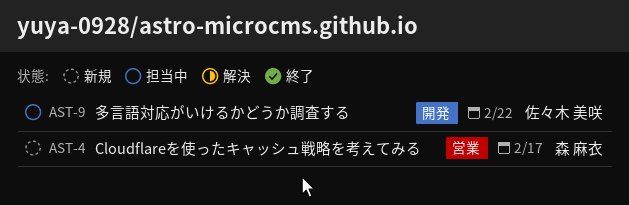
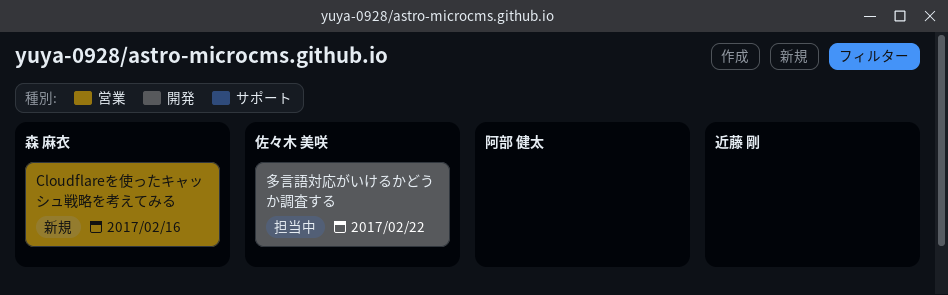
Cloudflareを使ったキャッシュ戦略を考えてみる, due: Feb 17 -> Feb 16

